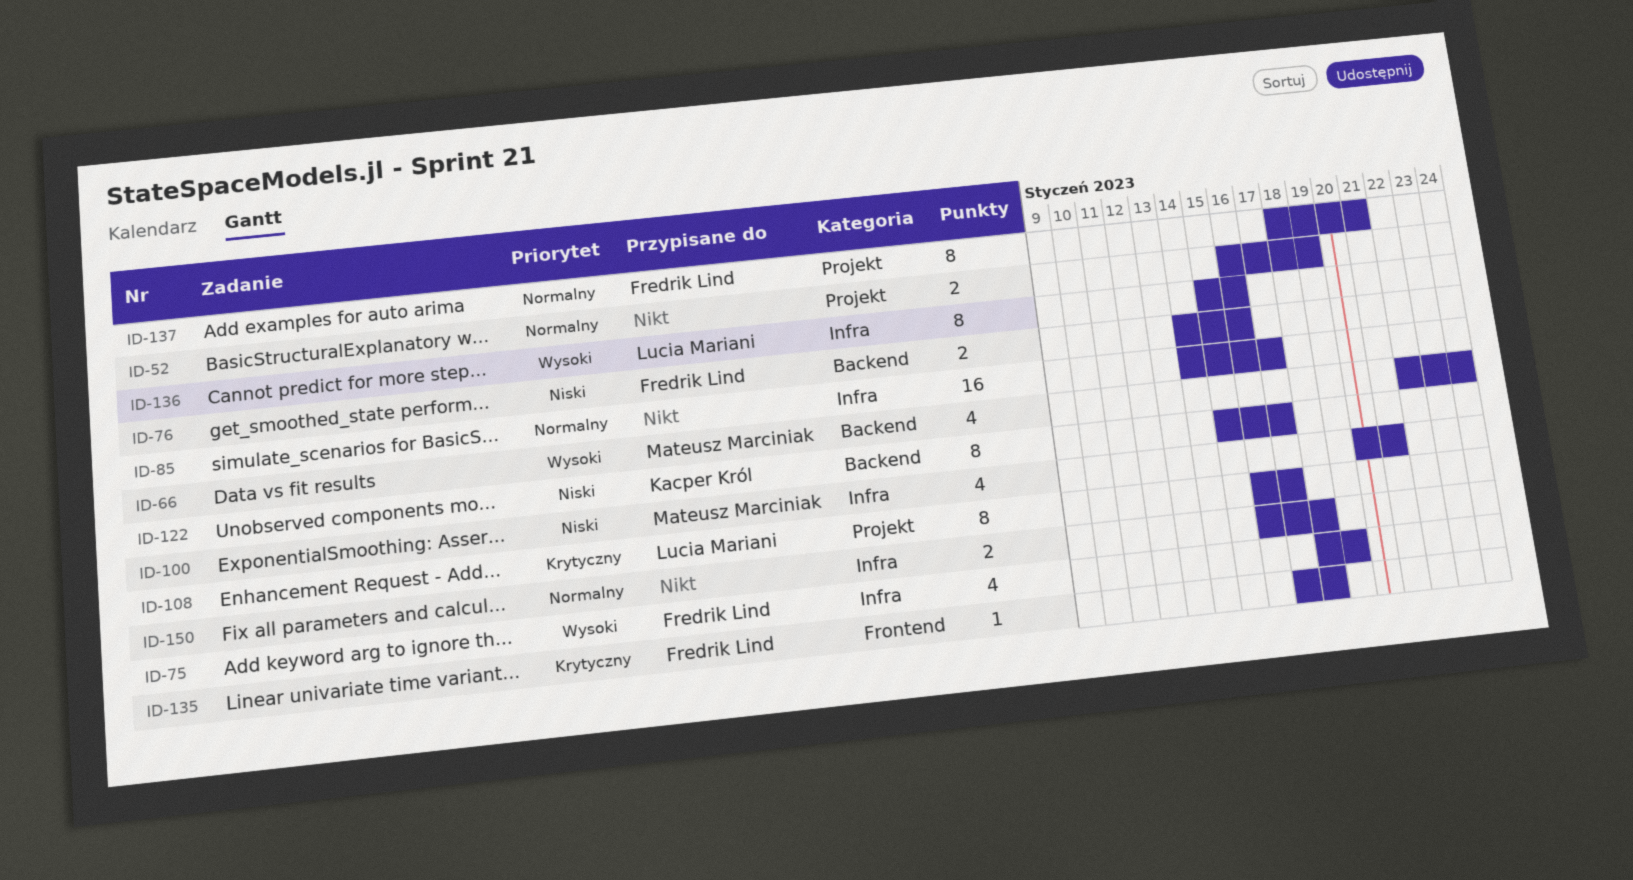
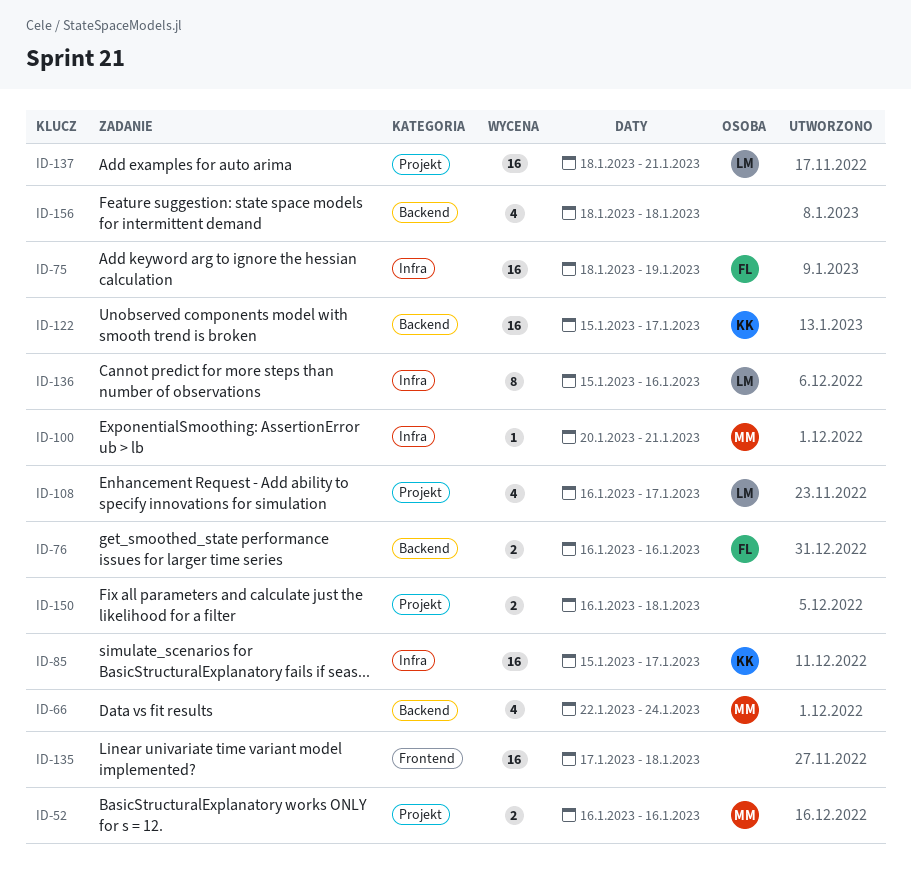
ID-52, owner: none -> Mateusz Marciniak
ID-52, due: Jan 19 -> Jan 16
ID-75, estimate: 4 -> 16
ID-76, start: Jan 14 -> Jan 16
ID-85, owner: none -> Kacper Król
ID-85, start: Jan 14 -> Jan 15
ID-100, estimate: 4 -> 1
ID-108, estimate: 8 -> 4
ID-122, estimate: 8 -> 16
ID-135, owner: Fredrik Lind -> none
ID-135, estimate: 1 -> 16
ID-137, owner: Fredrik Lind -> Lucia Mariani
ID-137, estimate: 8 -> 16
ID-150, label: Infra -> Projekt
ID-156: none -> present

